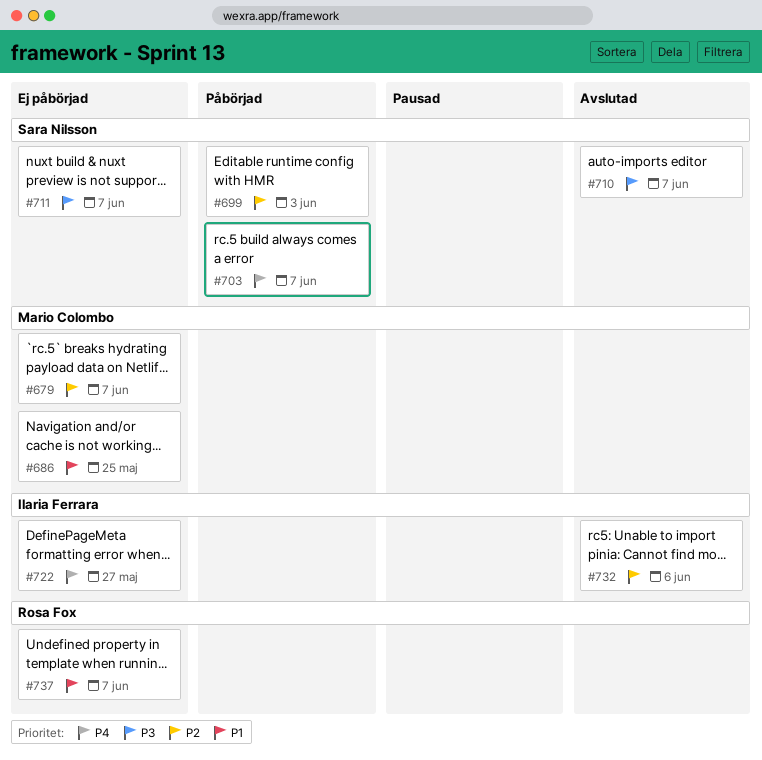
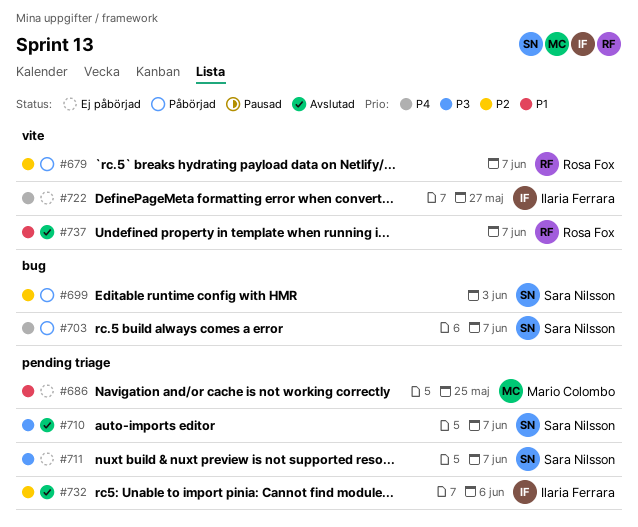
#679, status: Ej påbörjad -> Påbörjad
#679, owner: Mario Colombo -> Rosa Fox
#737, status: Ej påbörjad -> Avslutad

